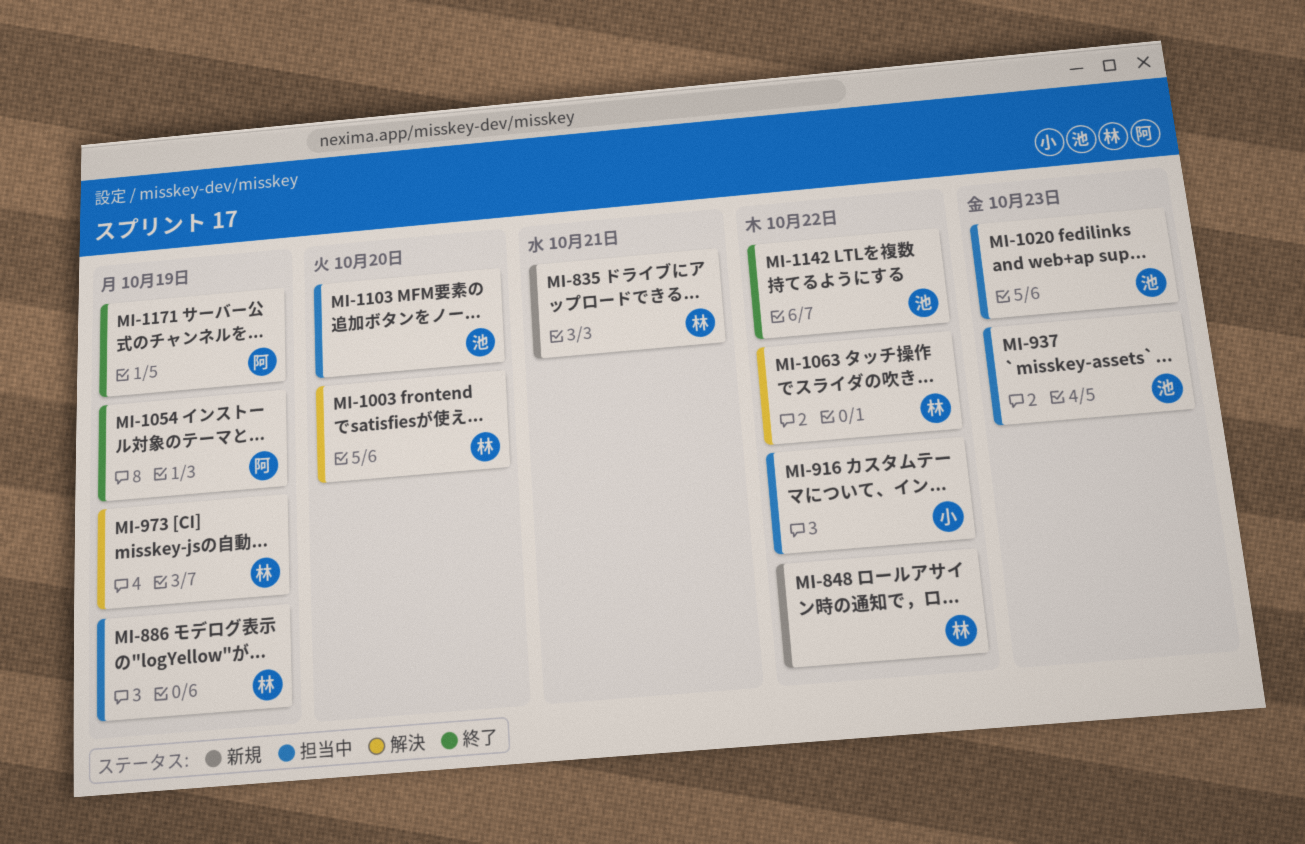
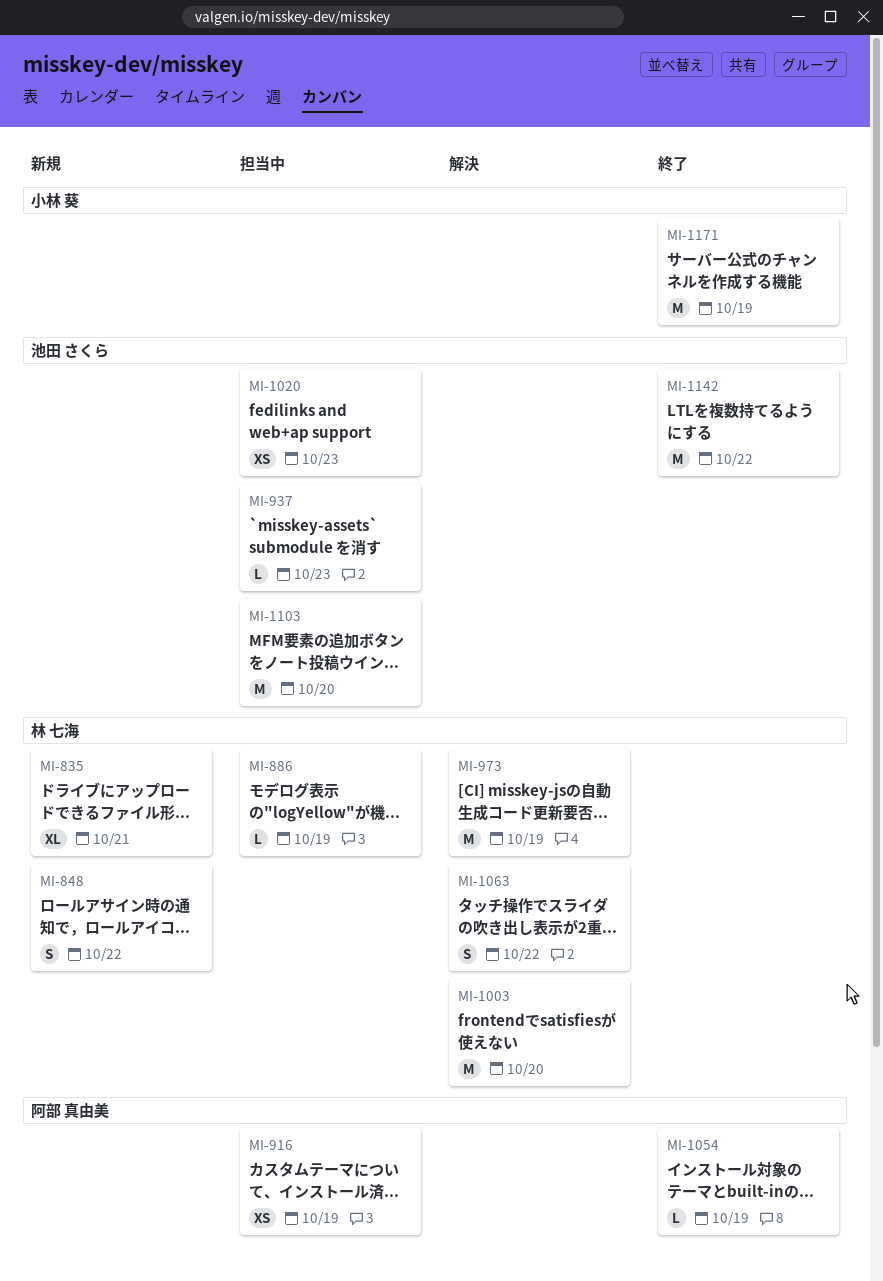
MI-916, owner: 小林 葵 -> 阿部 真由美
MI-916, due: Oct 22 -> Oct 19
MI-1171, owner: 阿部 真由美 -> 小林 葵

